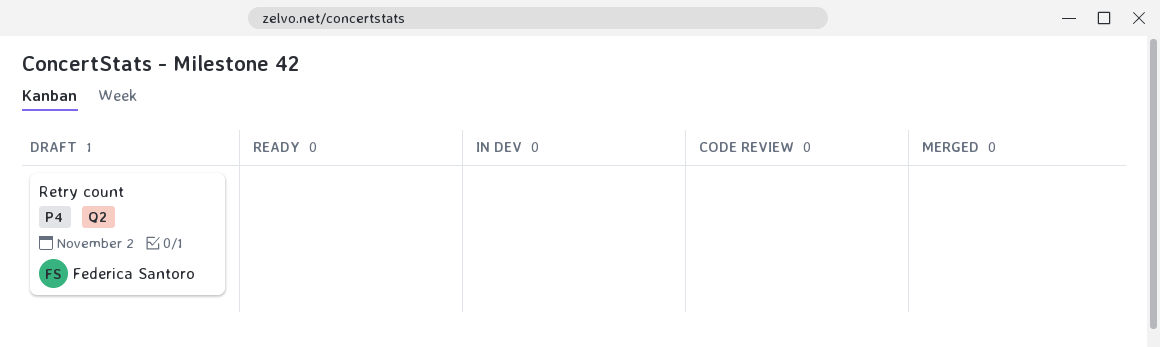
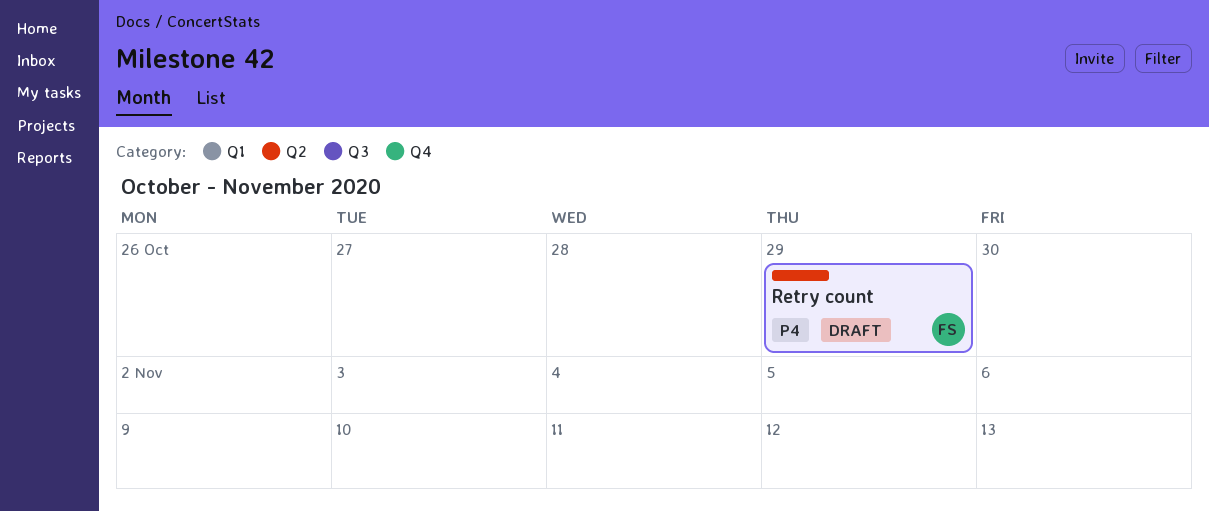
Retry count, due: Nov 2 -> Oct 29

